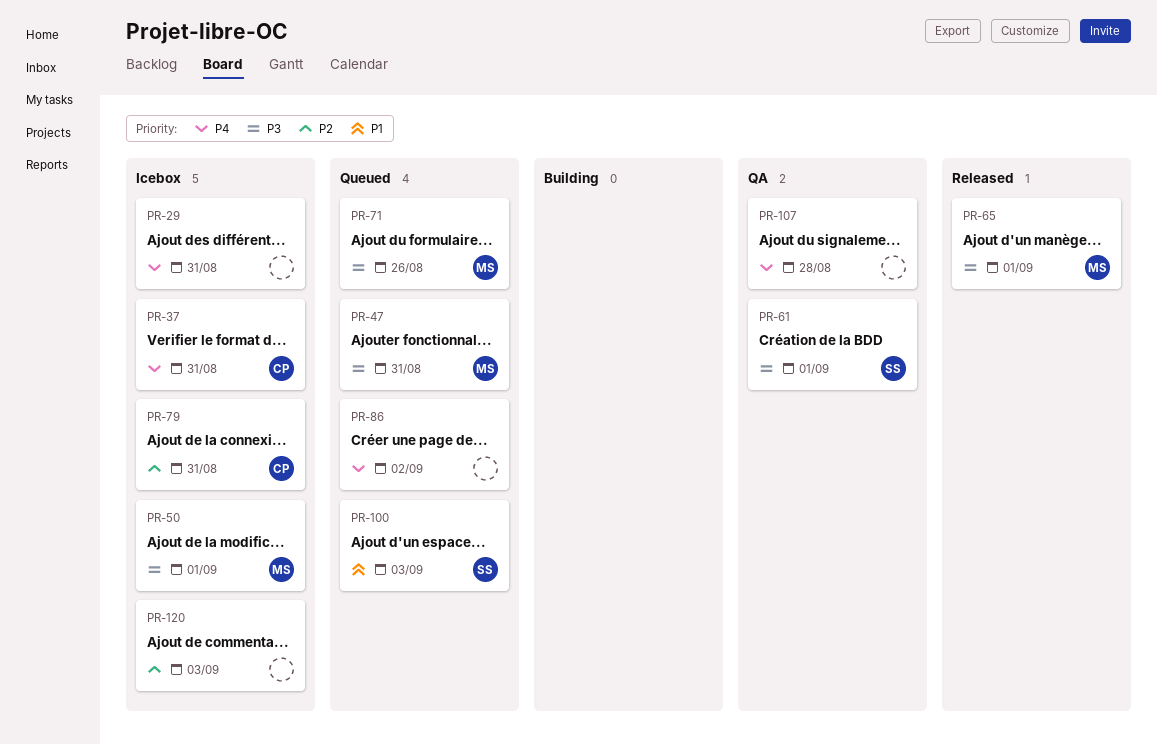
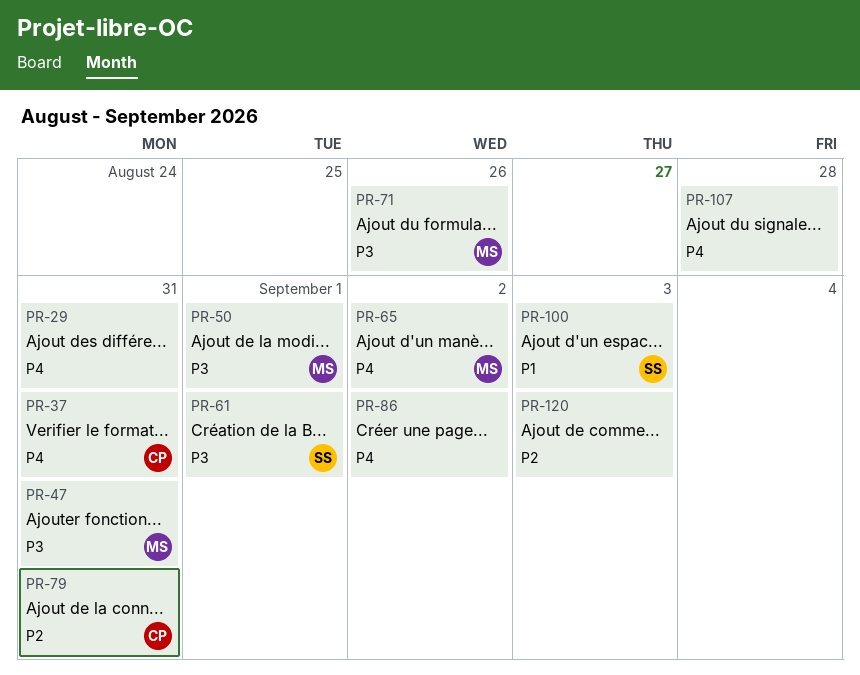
PR-65, priority: P3 -> P4
PR-65, due: Sep 1 -> Sep 2

